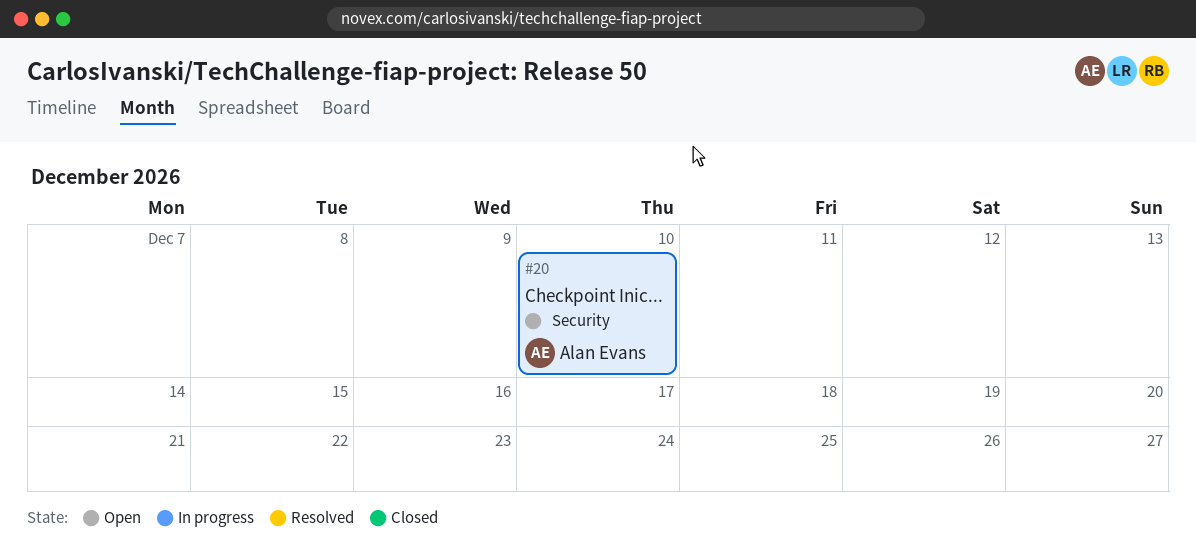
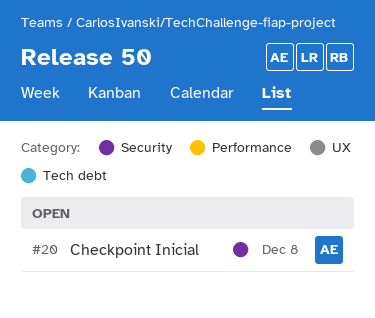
#20, due: Dec 10 -> Dec 8

